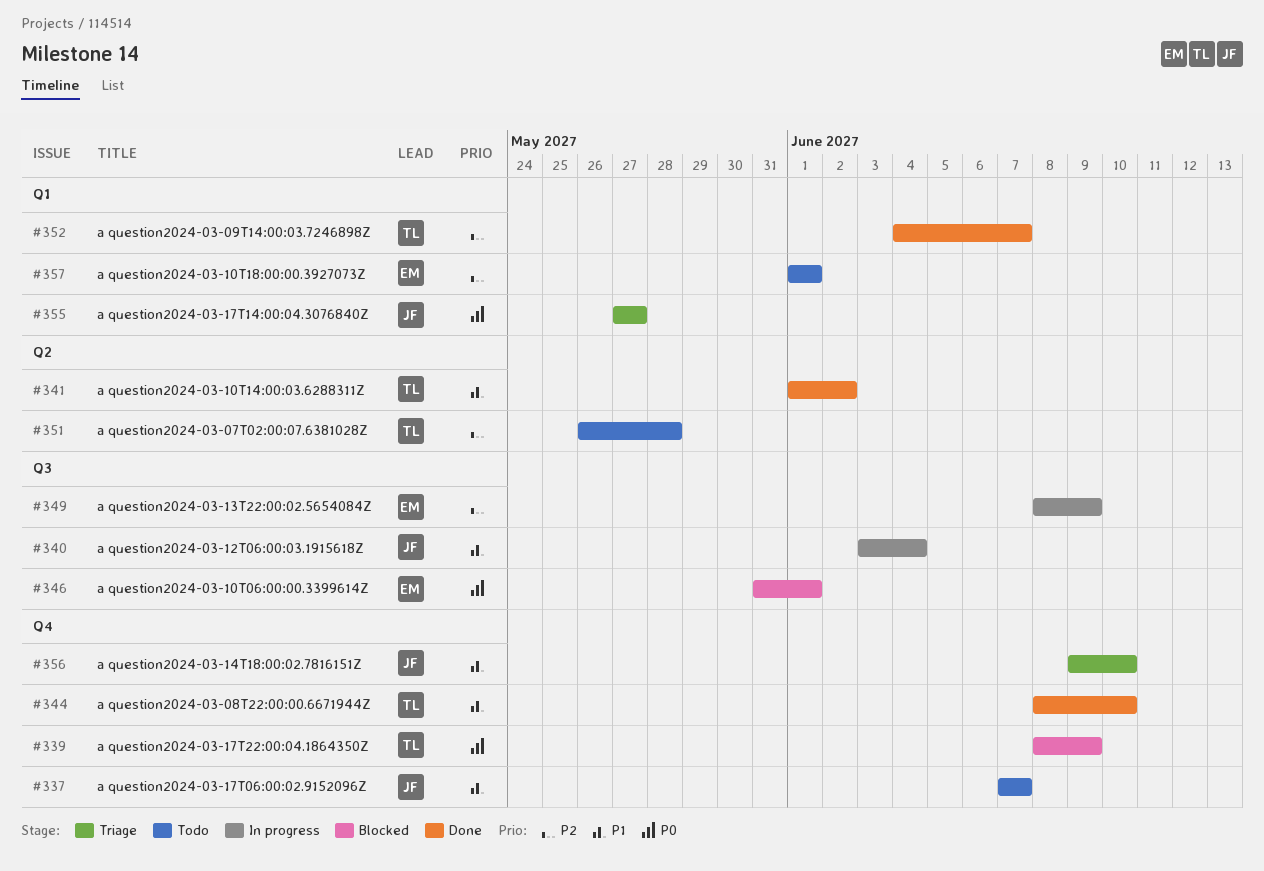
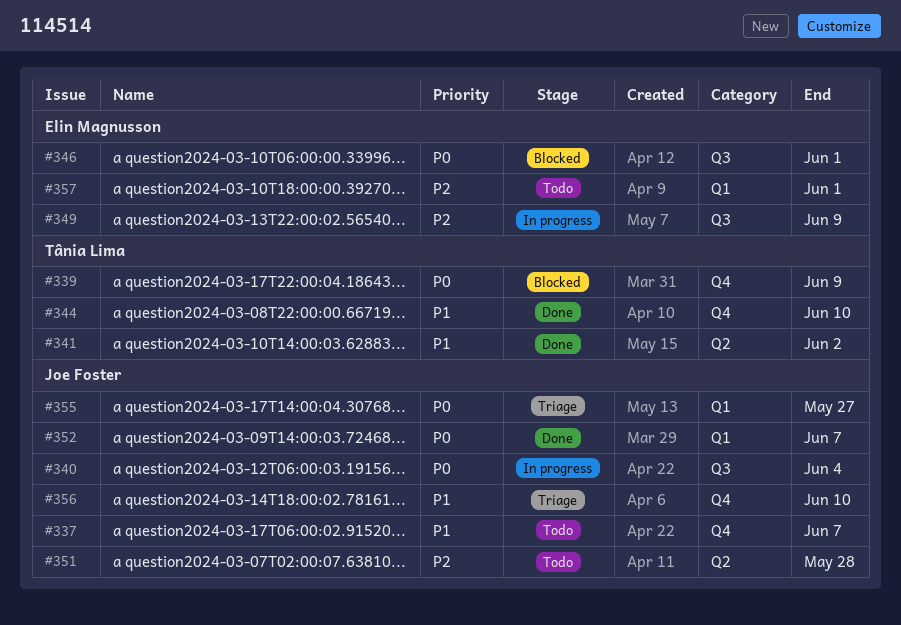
#340, priority: P1 -> P0
#351, owner: Tânia Lima -> Joe Foster
#352, owner: Tânia Lima -> Joe Foster
#352, priority: P2 -> P0

